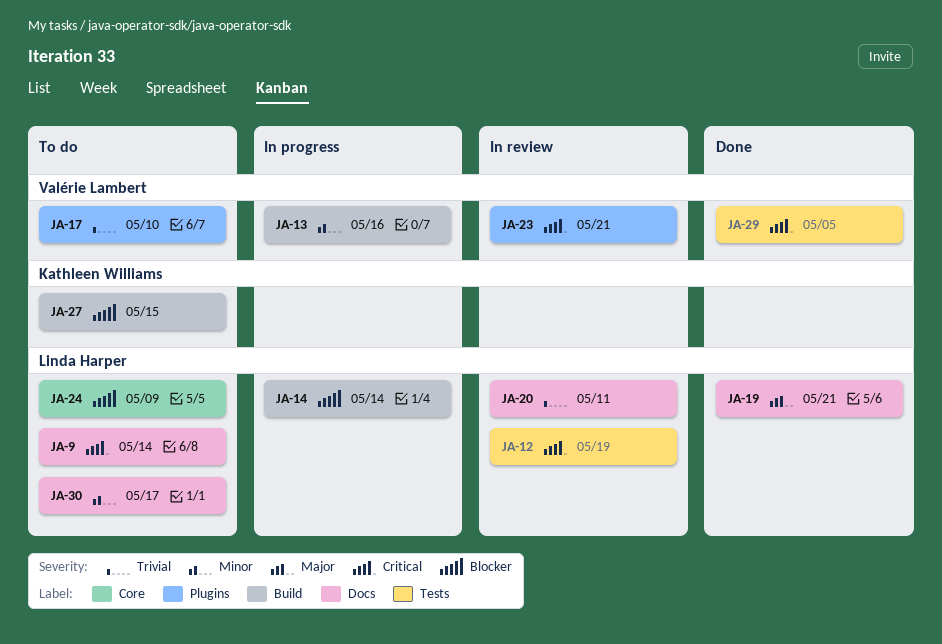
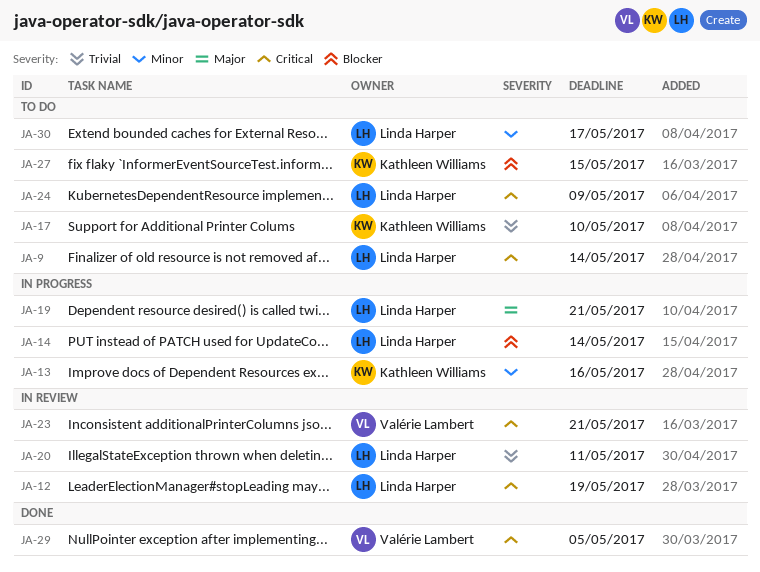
JA-13, owner: Valérie Lambert -> Kathleen Williams
JA-17, owner: Valérie Lambert -> Kathleen Williams
JA-19, status: Done -> In progress
JA-24, priority: Blocker -> Critical

